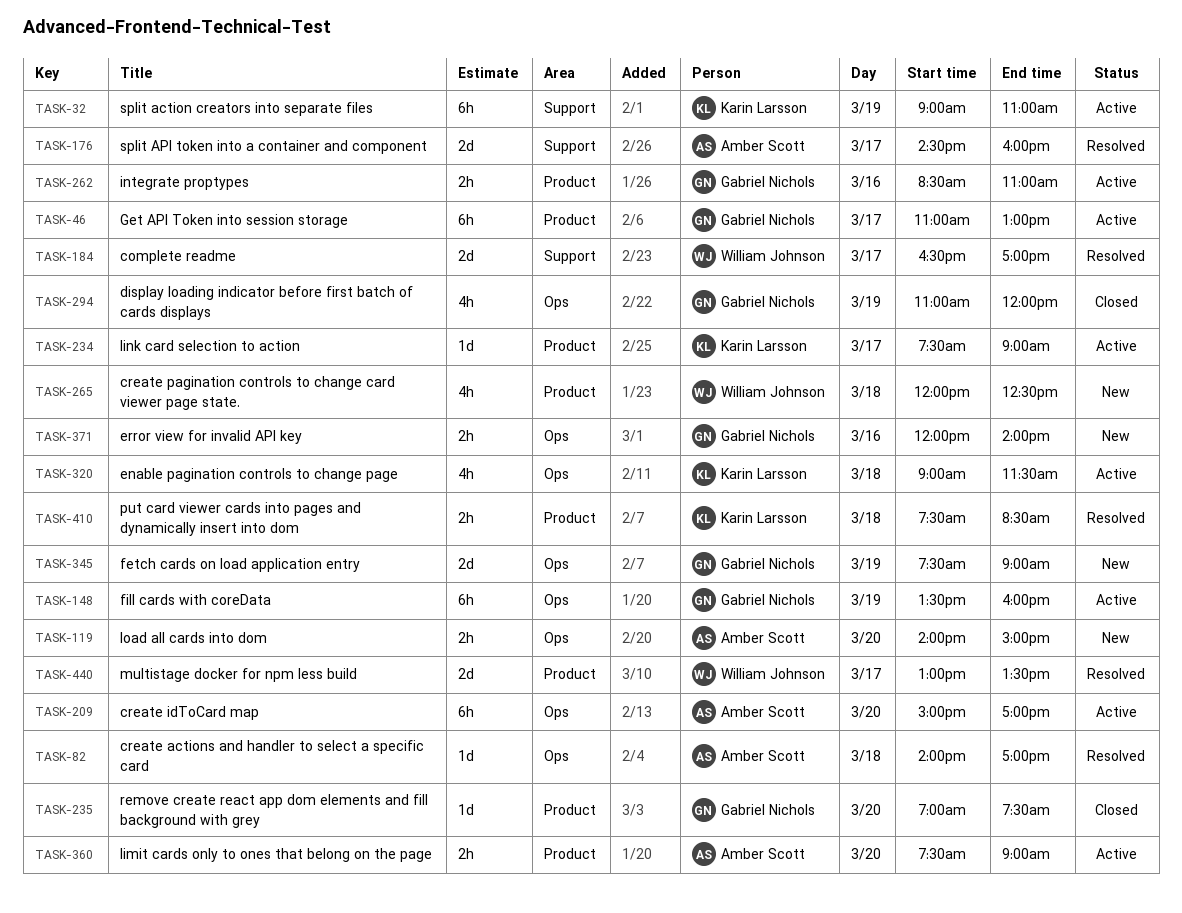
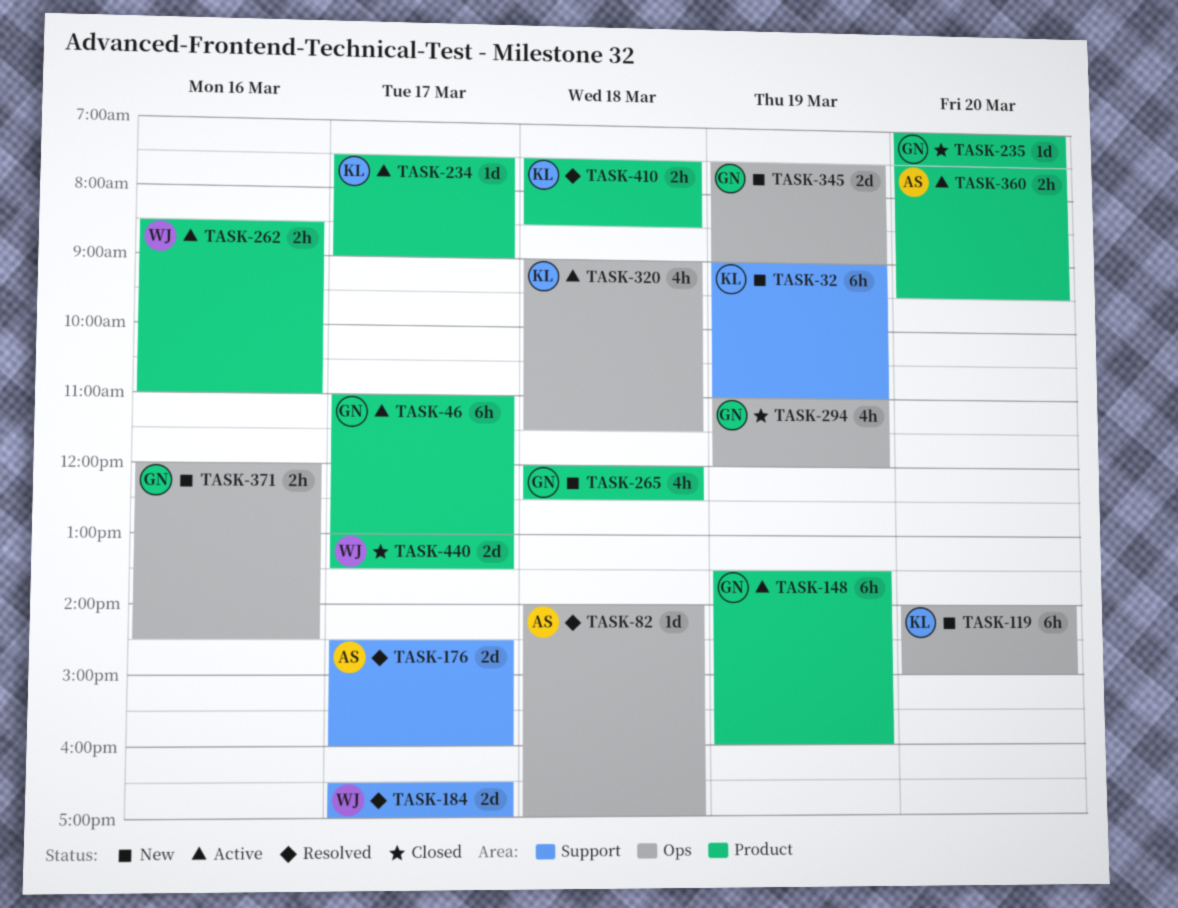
TASK-32, status: Active -> New
TASK-119, owner: Amber Scott -> Karin Larsson
TASK-119, estimate: 2h -> 6h
TASK-148, label: Ops -> Product
TASK-209: present -> none
TASK-262, owner: Gabriel Nichols -> William Johnson
TASK-265, owner: William Johnson -> Gabriel Nichols
TASK-360, ends: 09:00 -> 09:30
TASK-371, ends: 14:00 -> 14:30
TASK-440, status: Resolved -> Closed

